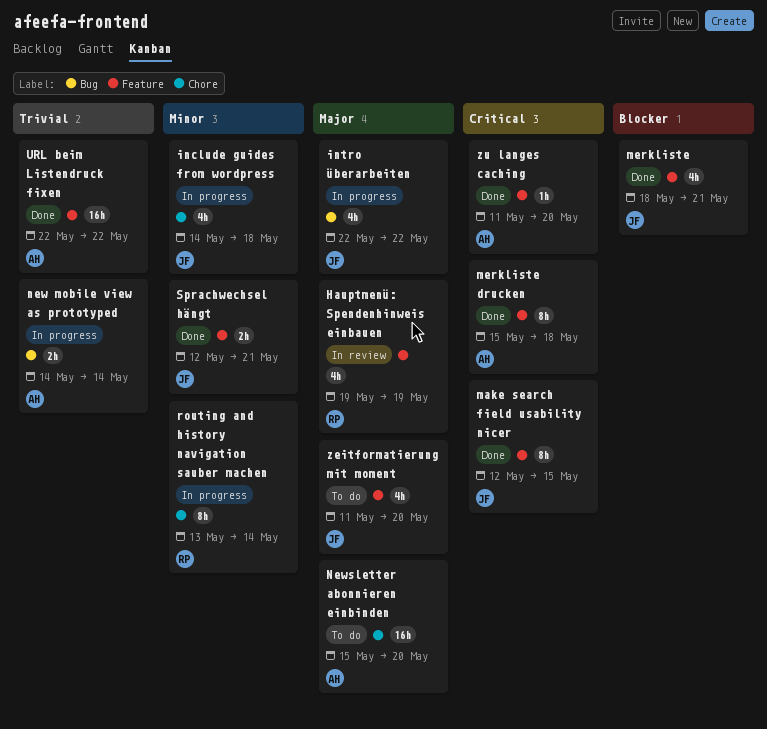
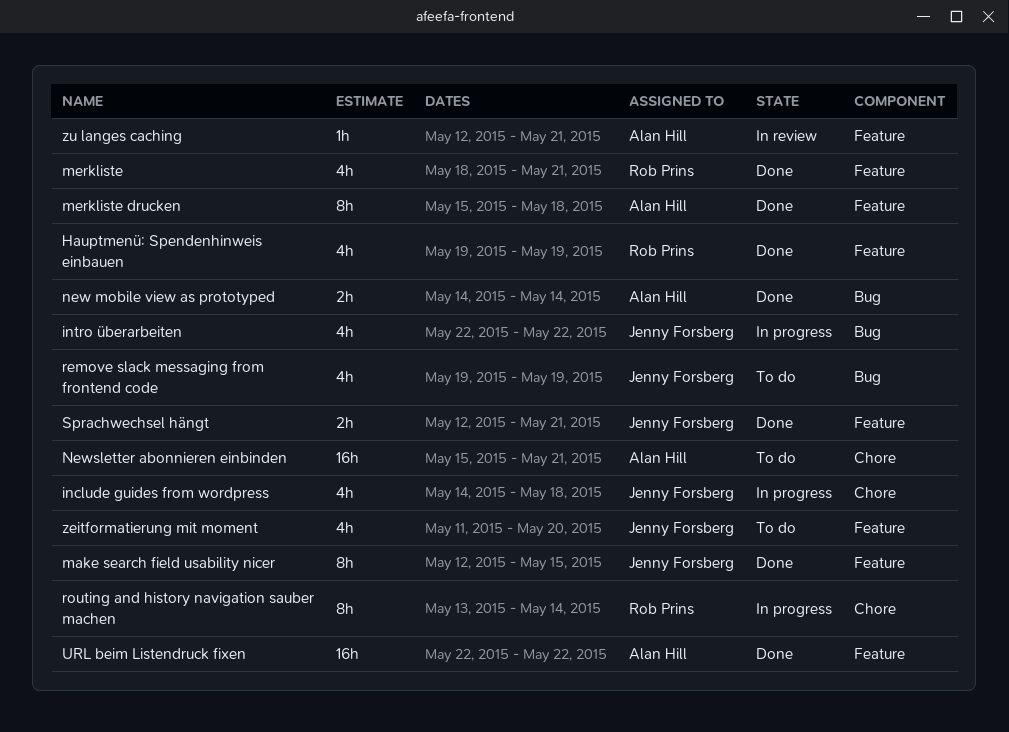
Hauptmenü: Spendenhinweis einbauen, status: In review -> Done
merkliste, owner: Jenny Forsberg -> Rob Prins
new mobile view as prototyped, status: In progress -> Done
Newsletter abonnieren einbinden, due: May 20 -> May 21
remove slack messaging from frontend code: none -> present
zu langes caching, status: Done -> In review
zu langes caching, start: May 11 -> May 12
zu langes caching, due: May 20 -> May 21

